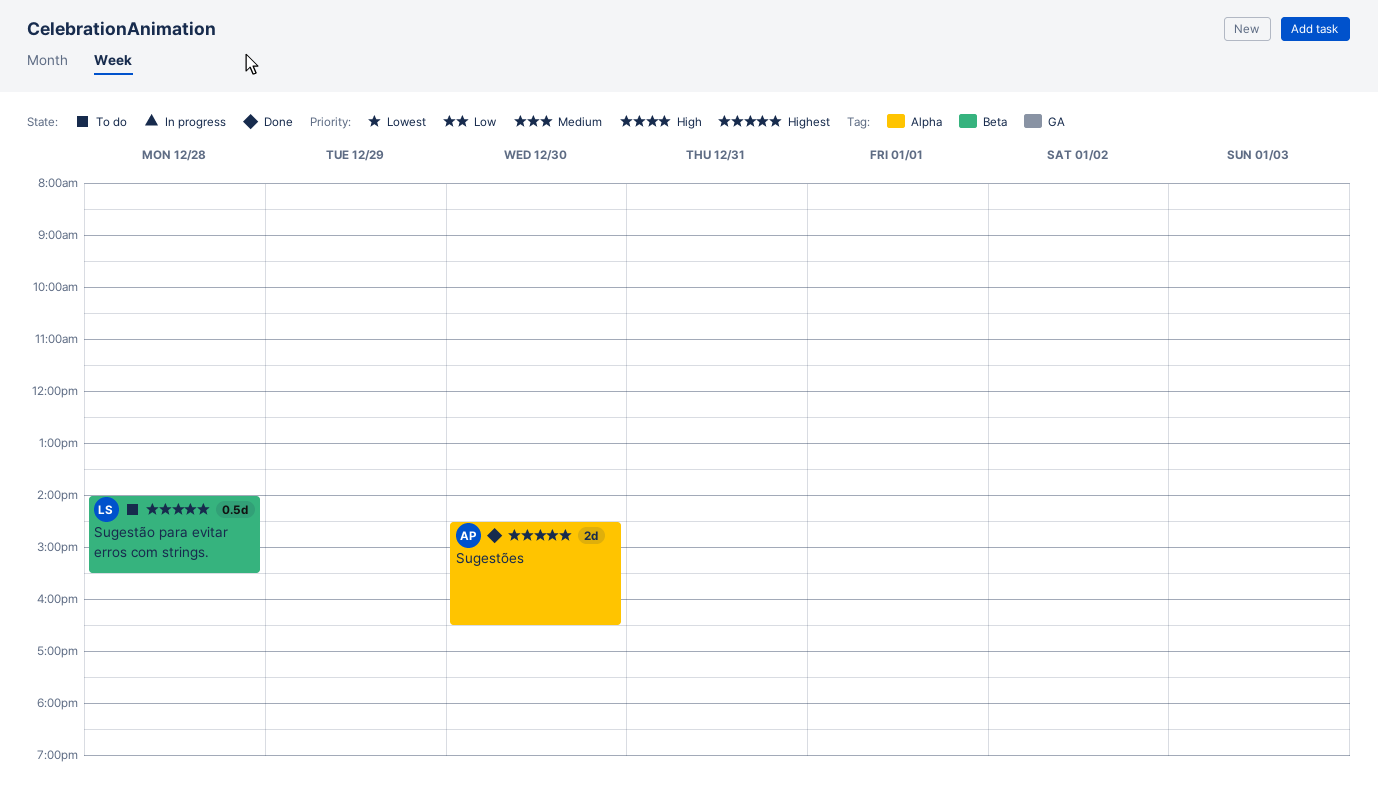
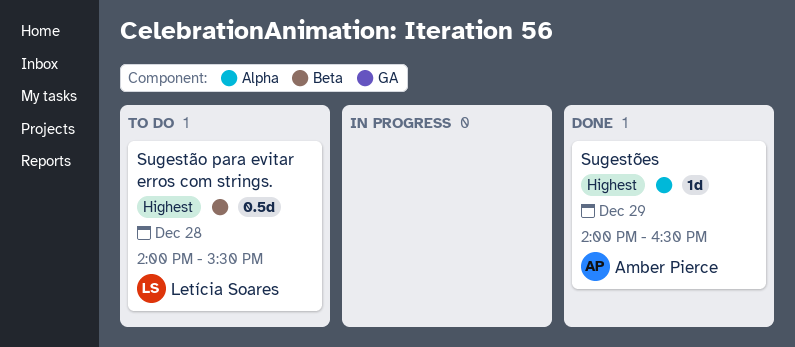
Sugestões, estimate: 2d -> 1d
Sugestões, day: Dec 30 -> Dec 29
Sugestões, begins: 14:30 -> 14:00

